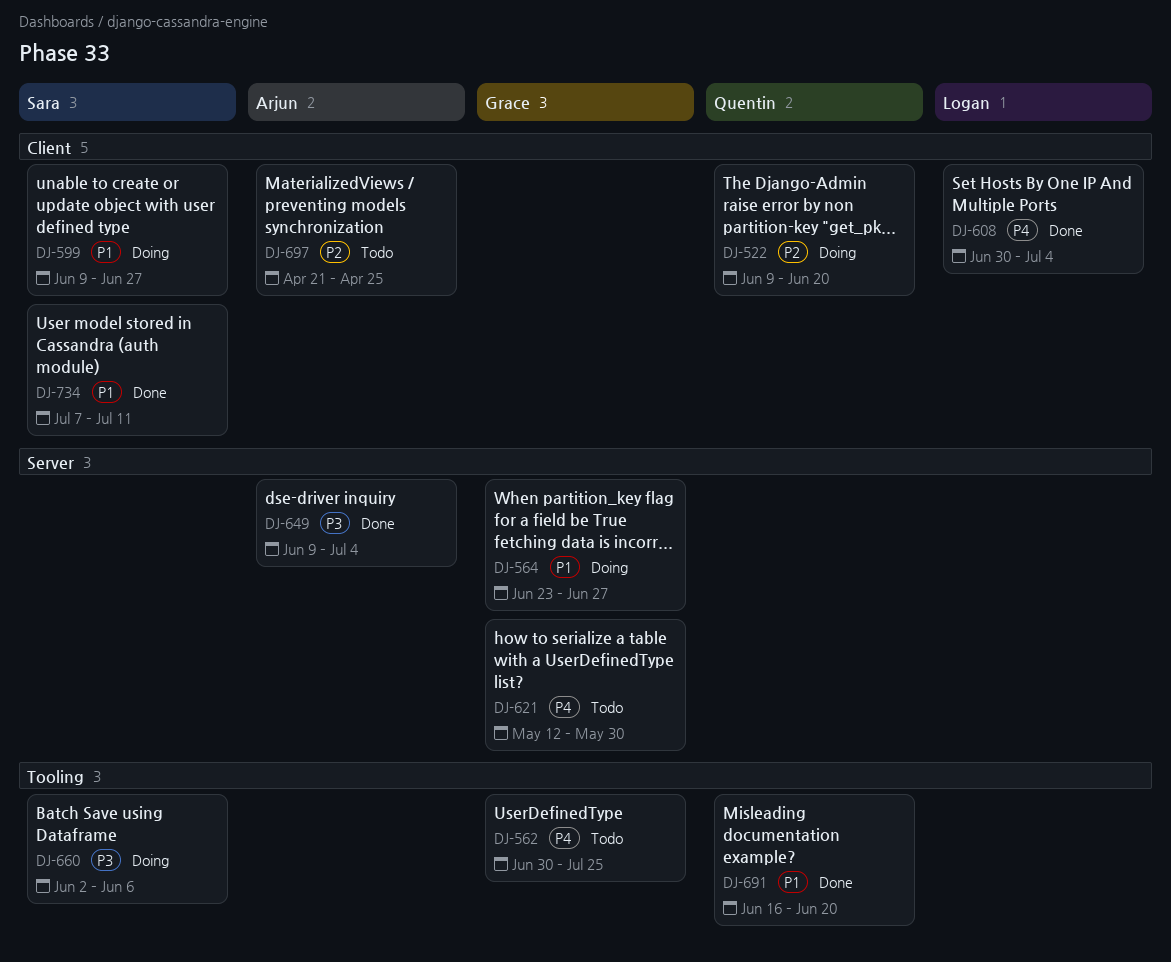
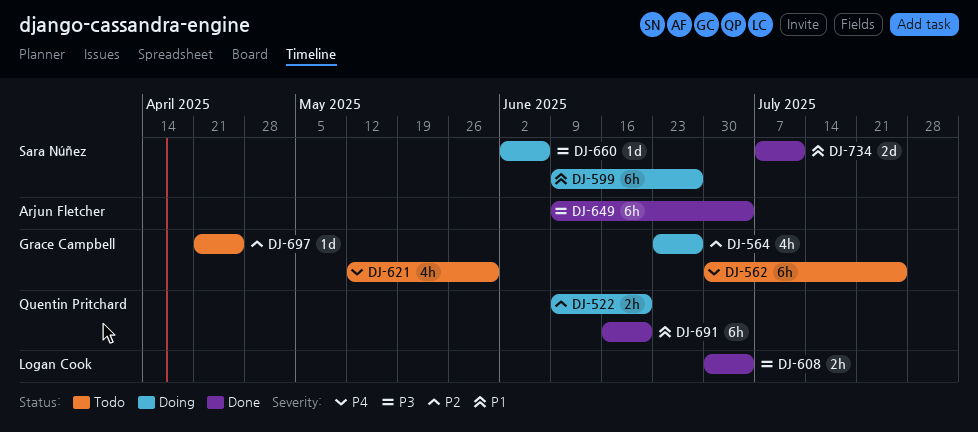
DJ-564, priority: P1 -> P2
DJ-608, priority: P4 -> P3
DJ-697, owner: Arjun Fletcher -> Grace Campbell

